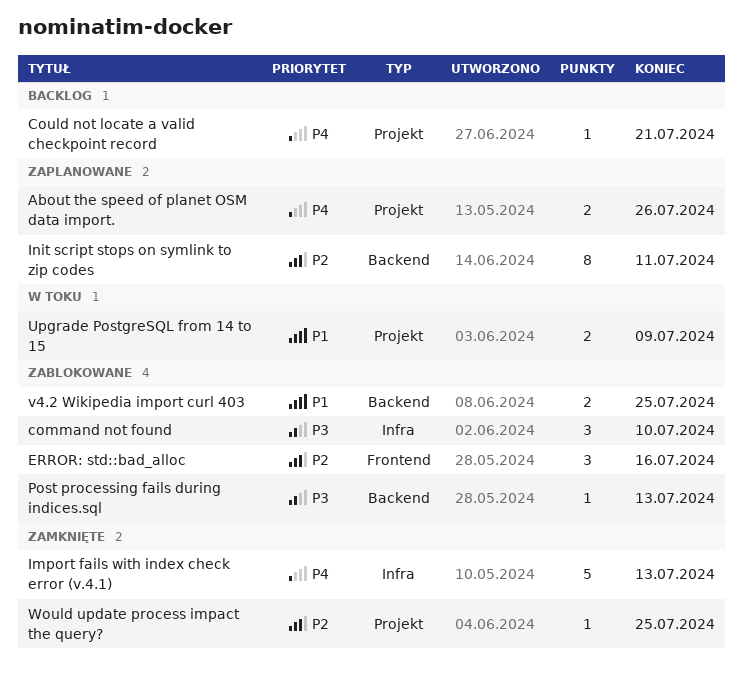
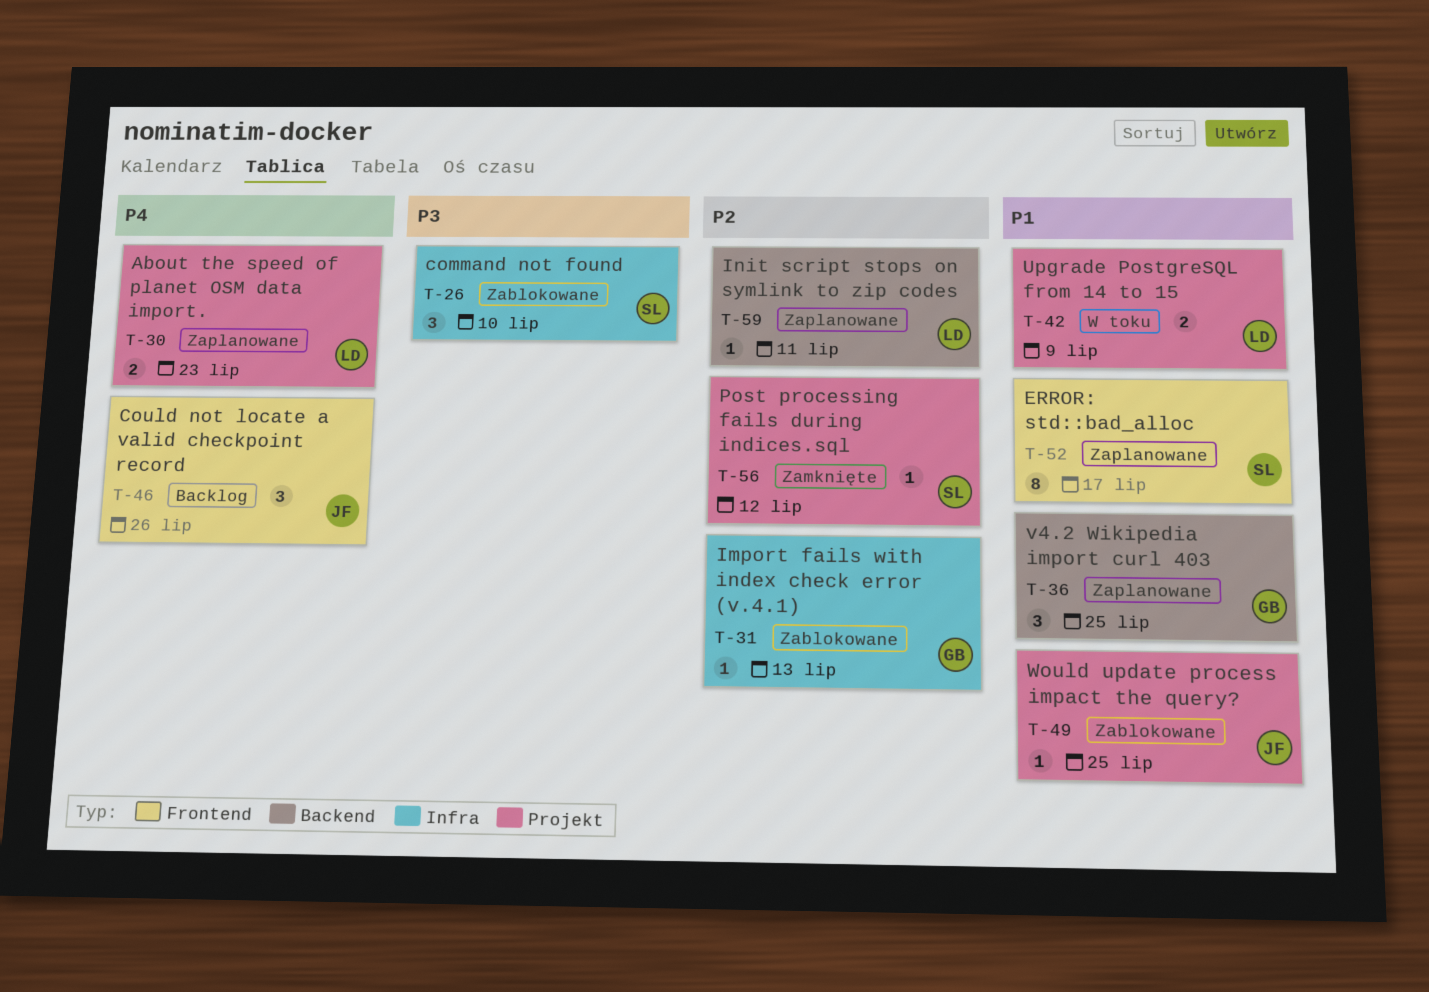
About the speed of planet OSM data import., due: Jul 26 -> Jul 23
Could not locate a valid checkpoint record, label: Projekt -> Frontend
Could not locate a valid checkpoint record, estimate: 1 -> 3
Could not locate a valid checkpoint record, due: Jul 21 -> Jul 26
ERROR: std::bad_alloc, status: Zablokowane -> Zaplanowane
ERROR: std::bad_alloc, priority: P2 -> P1
ERROR: std::bad_alloc, estimate: 3 -> 8
ERROR: std::bad_alloc, due: Jul 16 -> Jul 17
Import fails with index check error (v.4.1), status: Zamknięte -> Zablokowane
Import fails with index check error (v.4.1), priority: P4 -> P2
Import fails with index check error (v.4.1), estimate: 5 -> 1
Init script stops on symlink to zip codes, estimate: 8 -> 1
Post processing fails during indices.sql, status: Zablokowane -> Zamknięte
Post processing fails during indices.sql, priority: P3 -> P2
Post processing fails during indices.sql, label: Backend -> Projekt
Post processing fails during indices.sql, due: Jul 13 -> Jul 12
v4.2 Wikipedia import curl 403, status: Zablokowane -> Zaplanowane
v4.2 Wikipedia import curl 403, estimate: 2 -> 3
Would update process impact the query?, status: Zamknięte -> Zablokowane
Would update process impact the query?, priority: P2 -> P1

